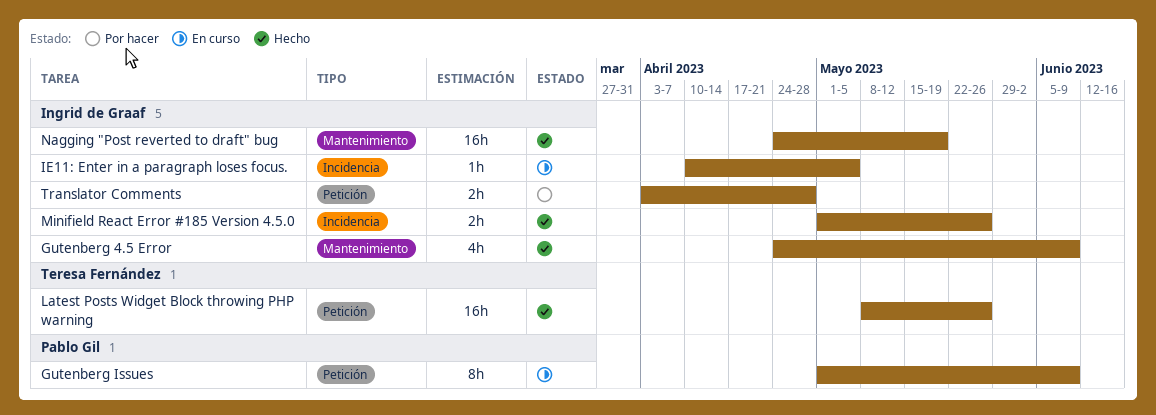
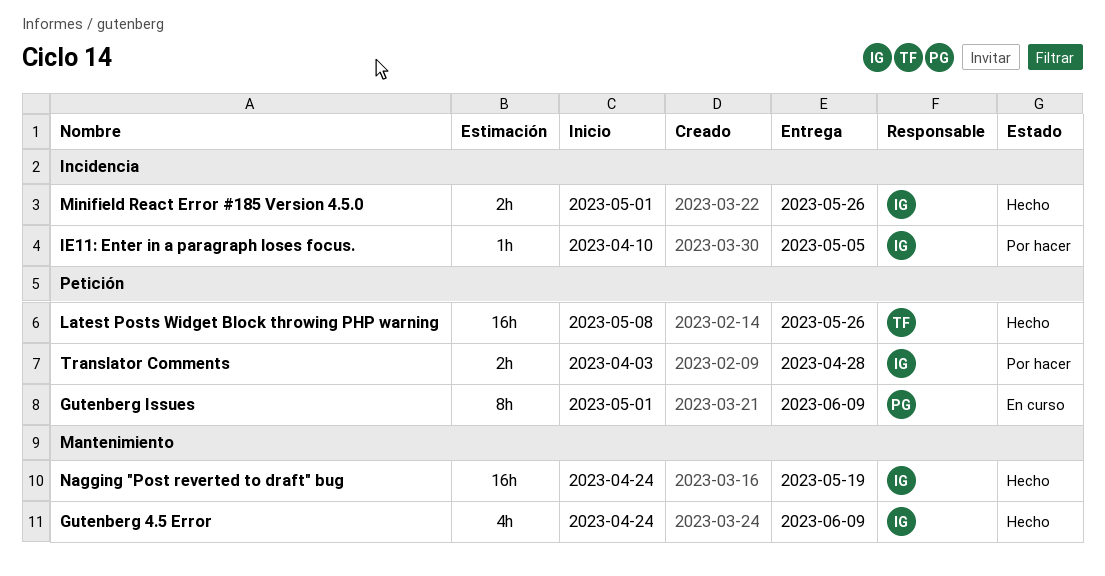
IE11: Enter in a paragraph loses focus., status: En curso -> Por hacer

